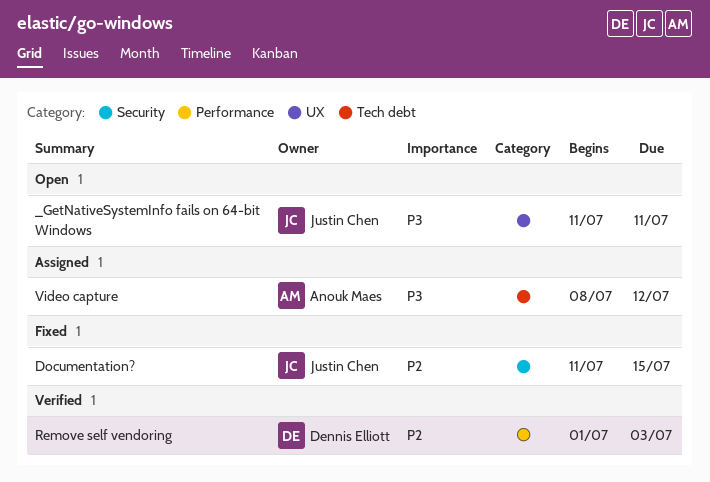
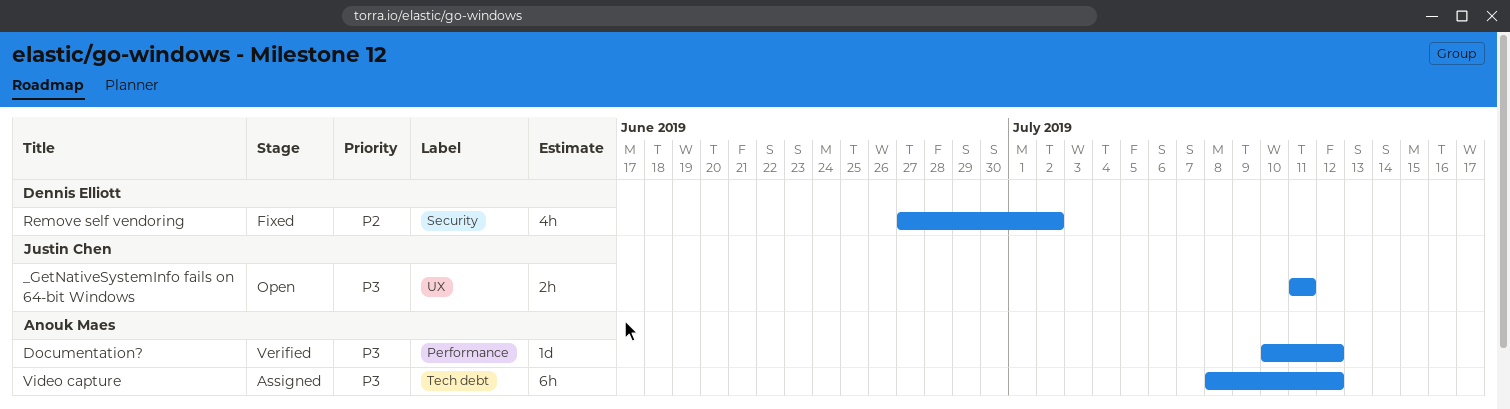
Documentation?, status: Fixed -> Verified
Documentation?, owner: Justin Chen -> Anouk Maes
Documentation?, priority: P2 -> P3
Documentation?, label: Security -> Performance
Documentation?, start: Jul 11 -> Jul 10
Documentation?, due: Jul 15 -> Jul 12
Remove self vendoring, status: Verified -> Fixed
Remove self vendoring, label: Performance -> Security
Remove self vendoring, start: Jul 1 -> Jun 27
Remove self vendoring, due: Jul 3 -> Jul 2

